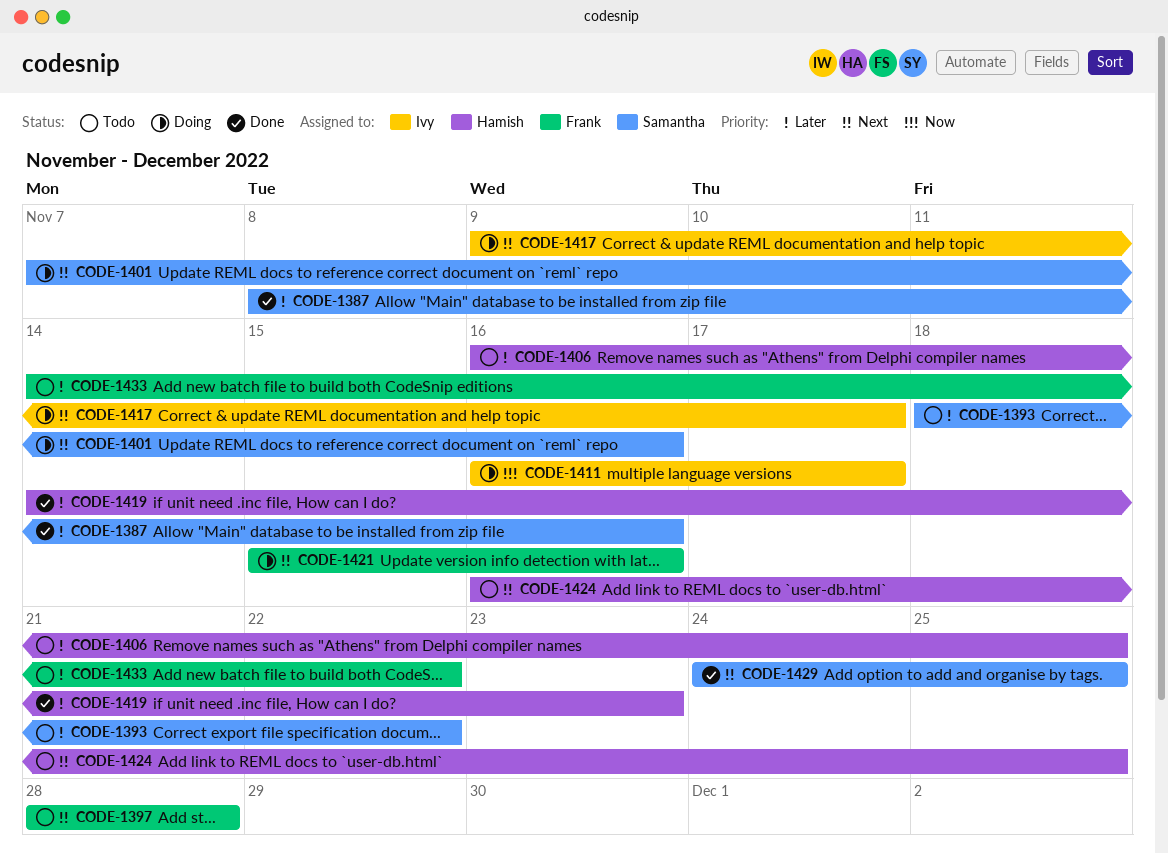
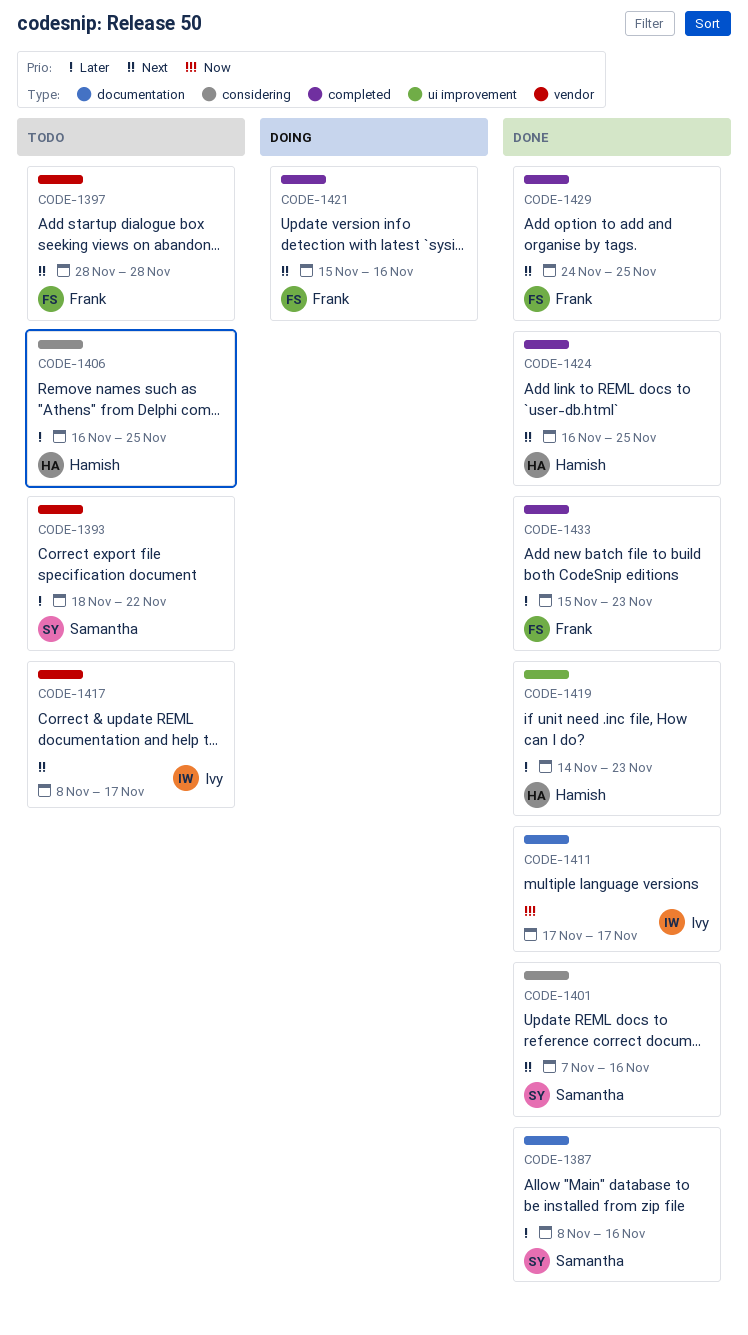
CODE-1401, status: Doing -> Done
CODE-1411, status: Doing -> Done
CODE-1411, start: Nov 16 -> Nov 17
CODE-1417, status: Doing -> Todo
CODE-1417, start: Nov 9 -> Nov 8
CODE-1424, status: Todo -> Done
CODE-1429, owner: Samantha -> Frank
CODE-1433, status: Todo -> Done
CODE-1433, start: Nov 14 -> Nov 15
CODE-1433, due: Nov 22 -> Nov 23

